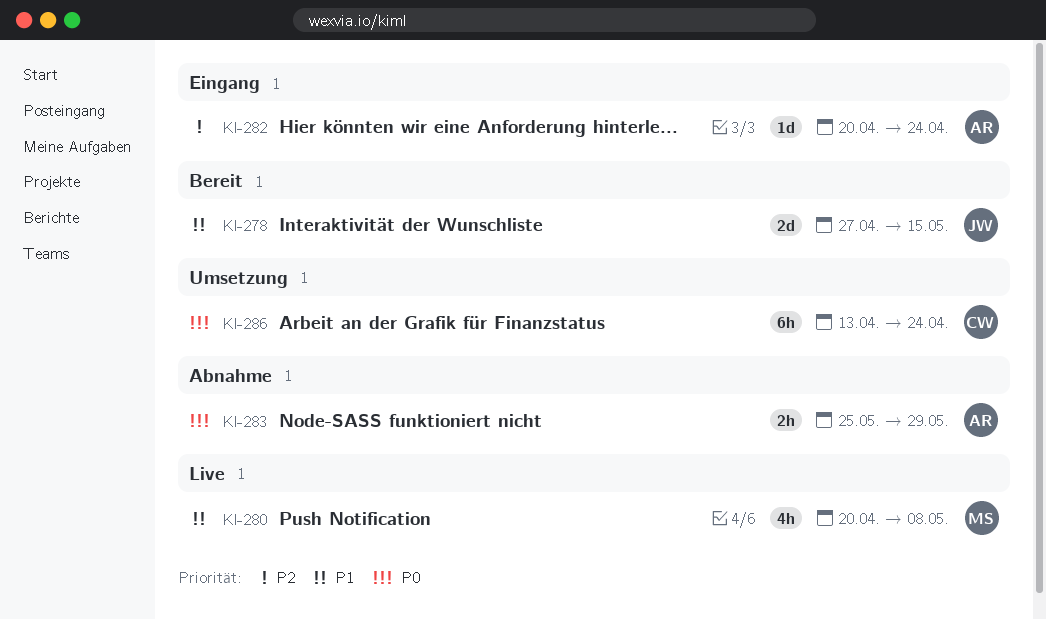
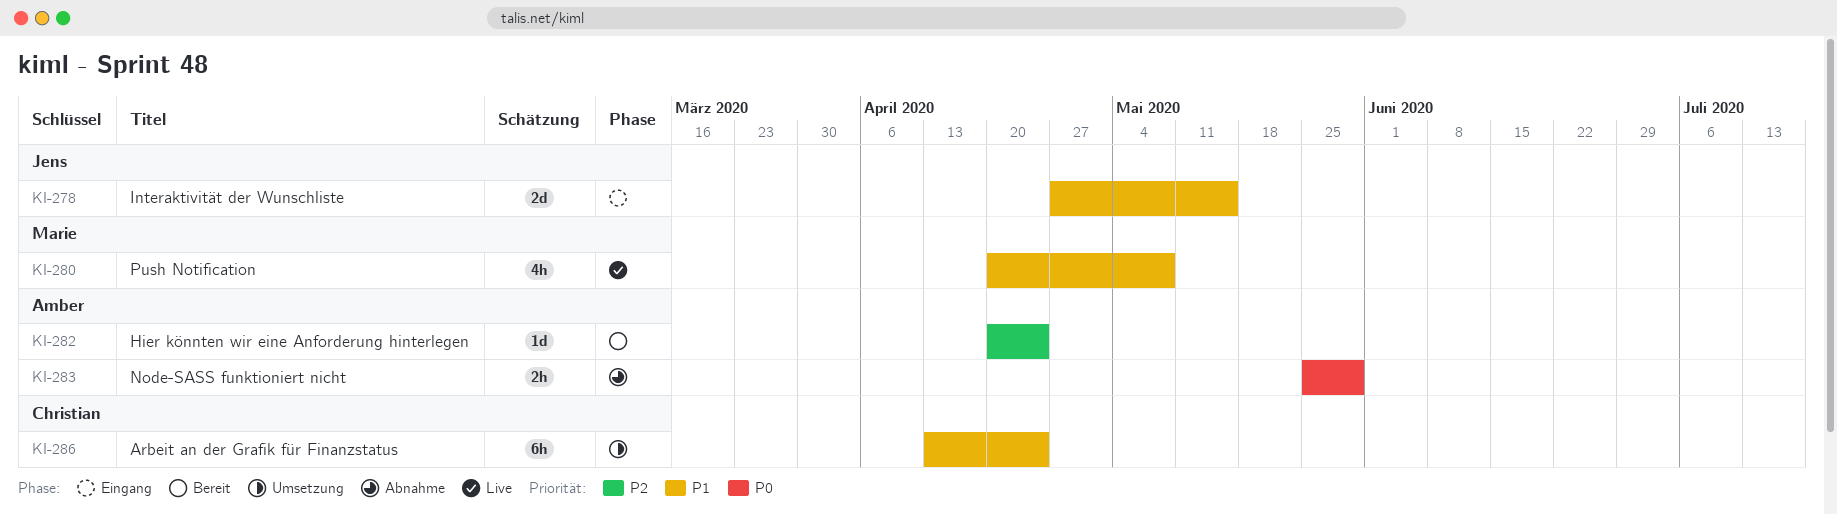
KI-278, status: Bereit -> Eingang
KI-282, status: Eingang -> Bereit
KI-286, priority: P0 -> P1

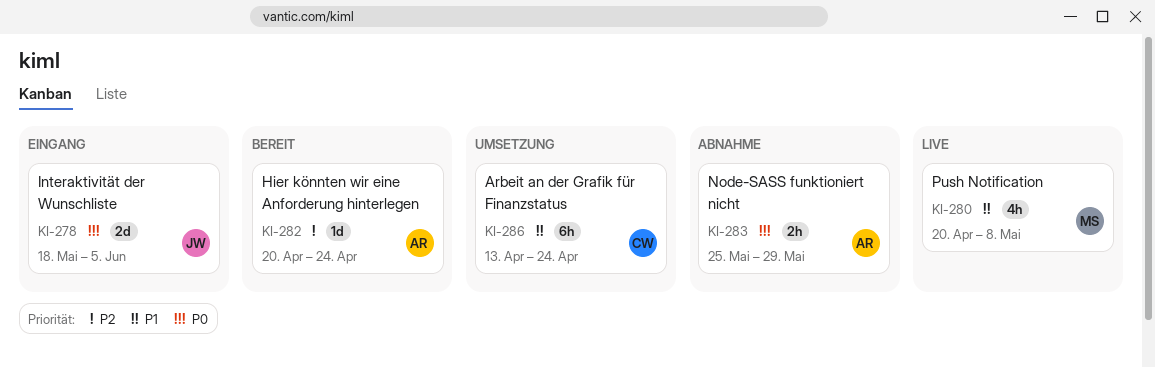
KI-278, priority: P1 -> P0
KI-278, start: Apr 27 -> May 18
KI-278, due: May 15 -> Jun 5

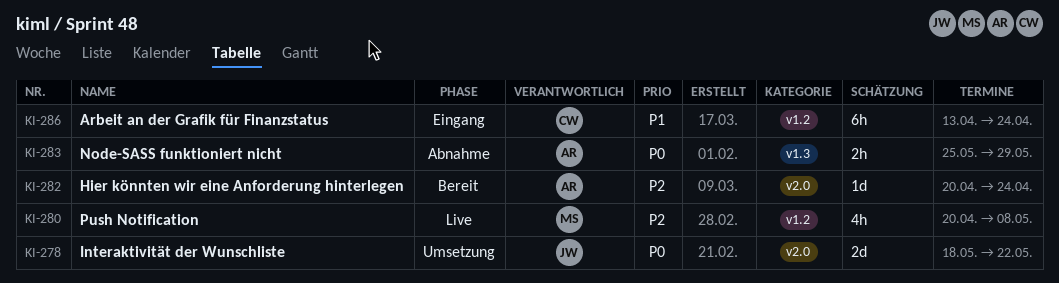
KI-278, status: Eingang -> Umsetzung
KI-278, due: Jun 5 -> May 22
KI-280, priority: P1 -> P2
KI-286, status: Umsetzung -> Eingang

